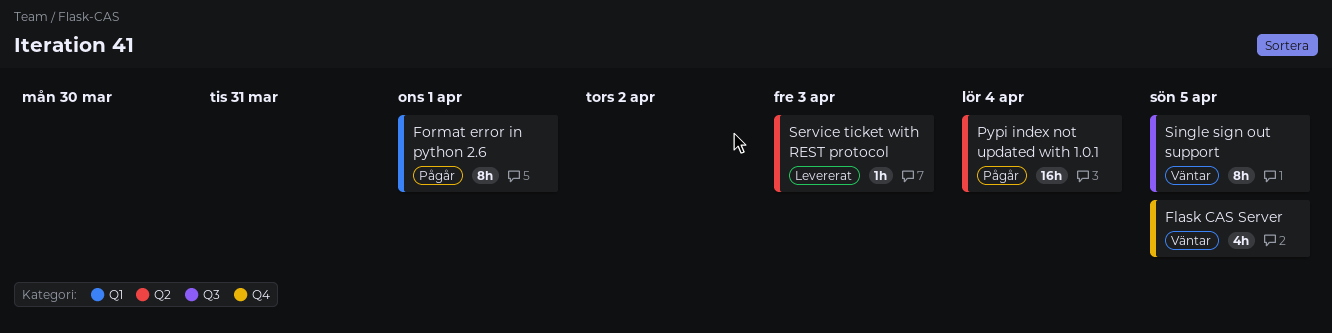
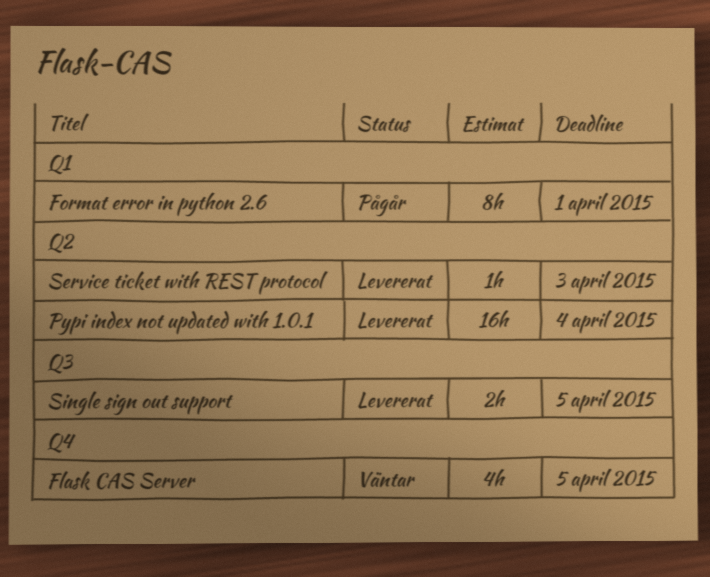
Pypi index not updated with 1.0.1, status: Pågår -> Levererat
Single sign out support, status: Väntar -> Levererat
Single sign out support, estimate: 8h -> 2h

